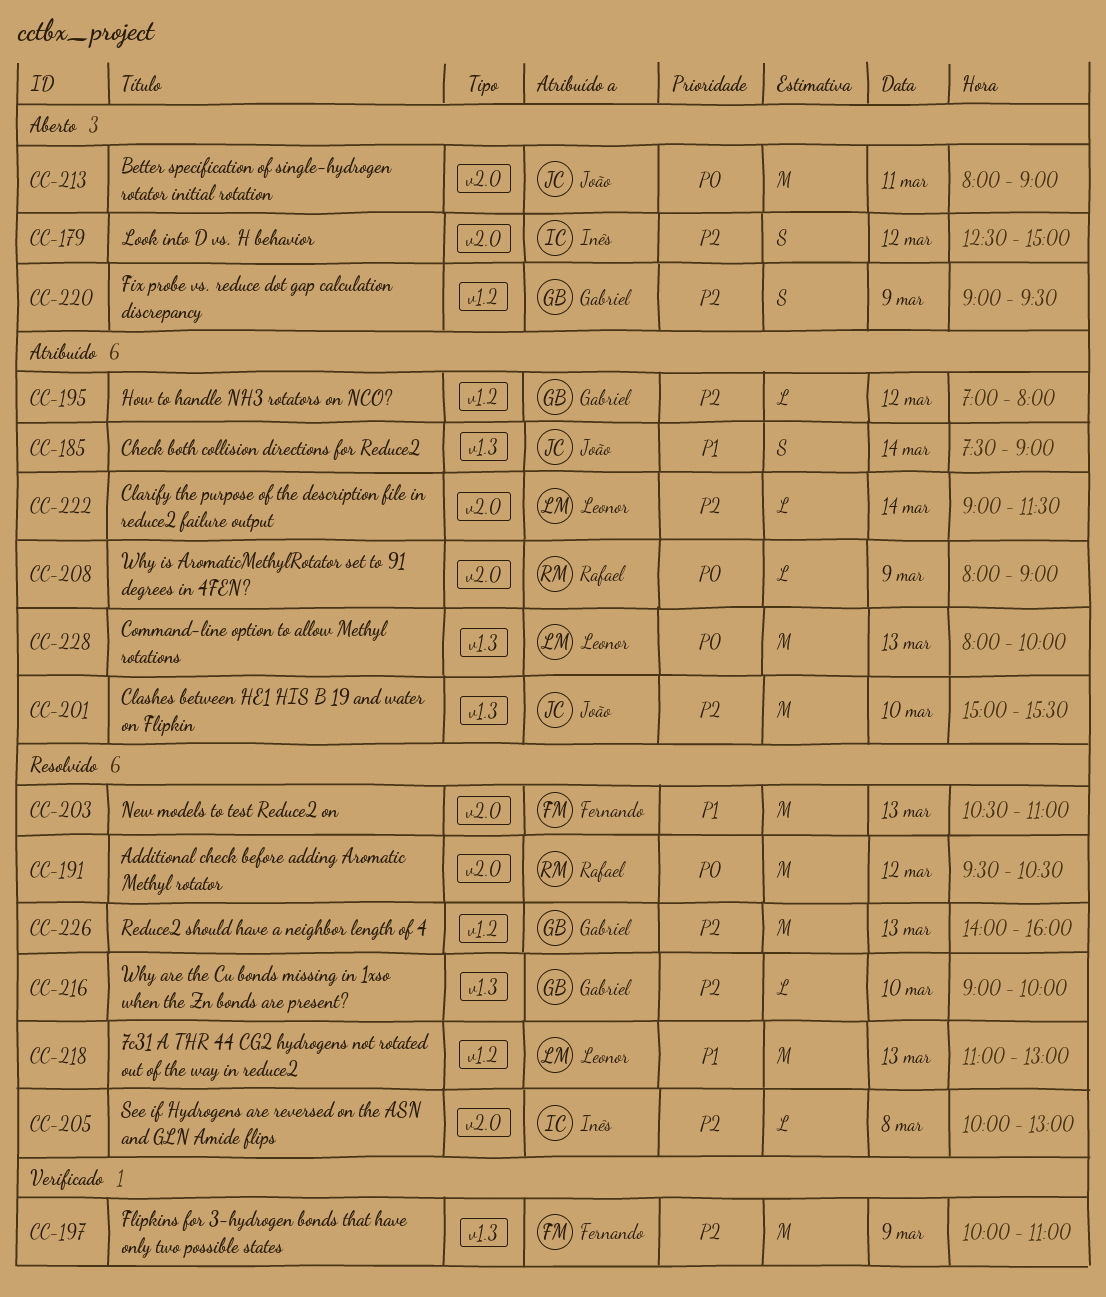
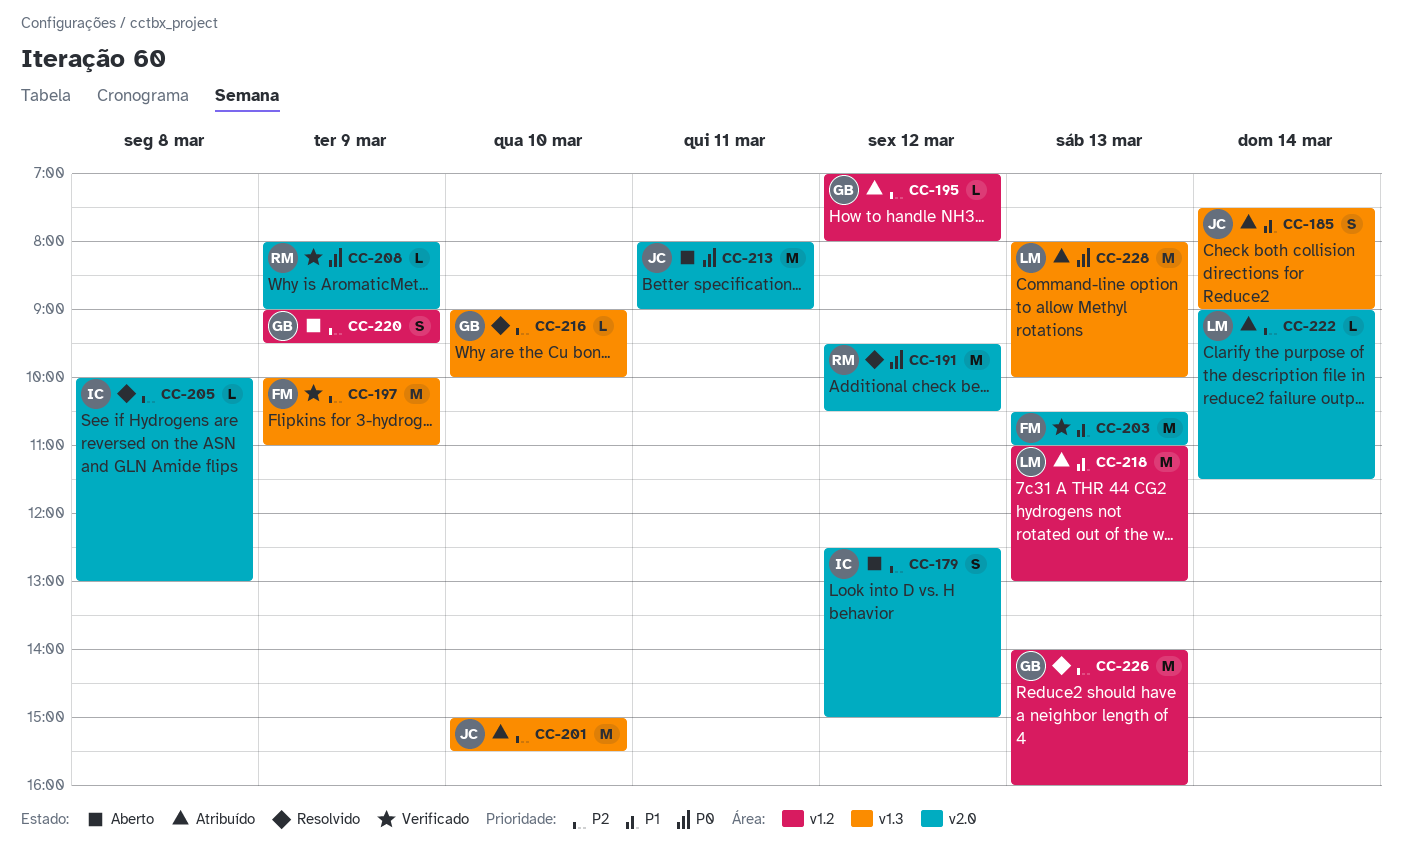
CC-203, status: Resolvido -> Verificado
CC-208, status: Atribuído -> Verificado
CC-218, status: Resolvido -> Atribuído

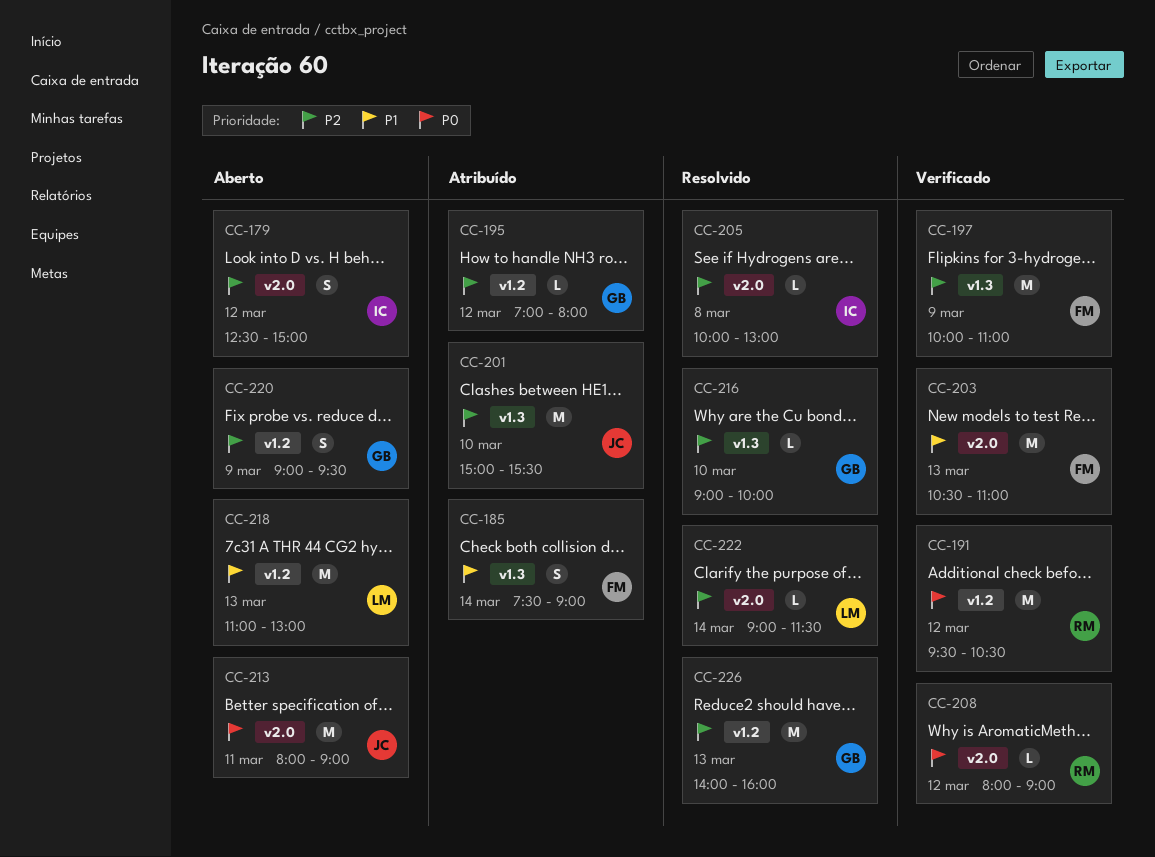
CC-185, owner: JC -> FM
CC-191, status: Resolvido -> Verificado
CC-191, label: v2.0 -> v1.2
CC-208, day: Mar 9 -> Mar 12
CC-218, status: Atribuído -> Aberto
CC-222, status: Atribuído -> Resolvido
CC-228: present -> none

